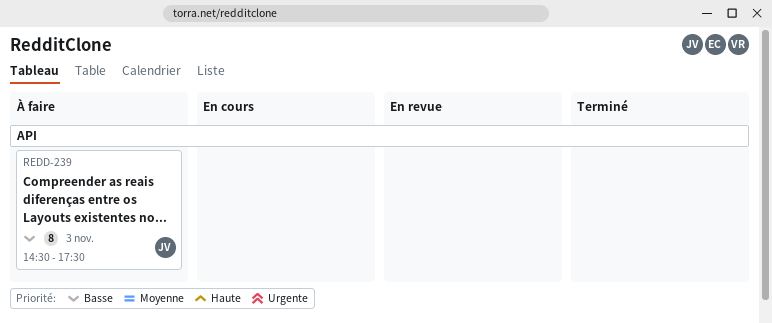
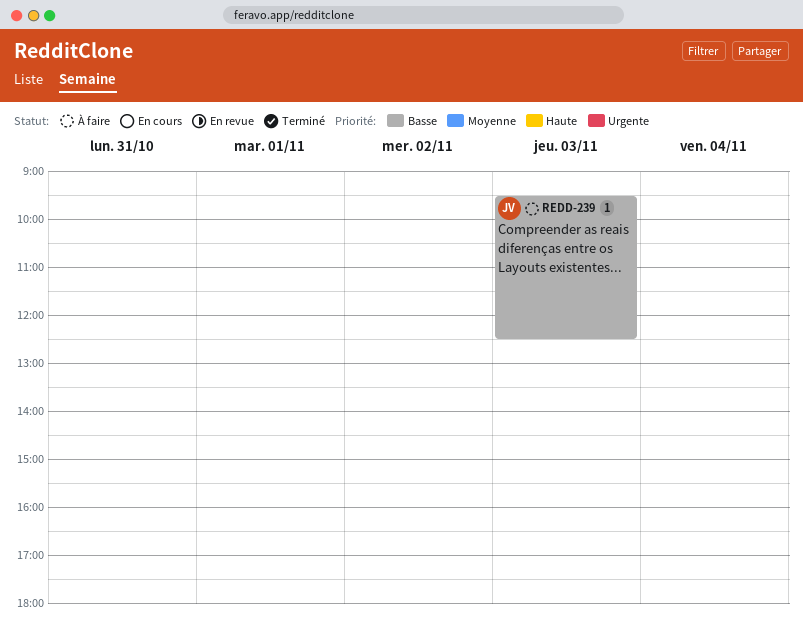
REDD-239, estimate: 8 -> 1
REDD-239, begins: 14:30 -> 09:30
REDD-239, ends: 17:30 -> 12:30

